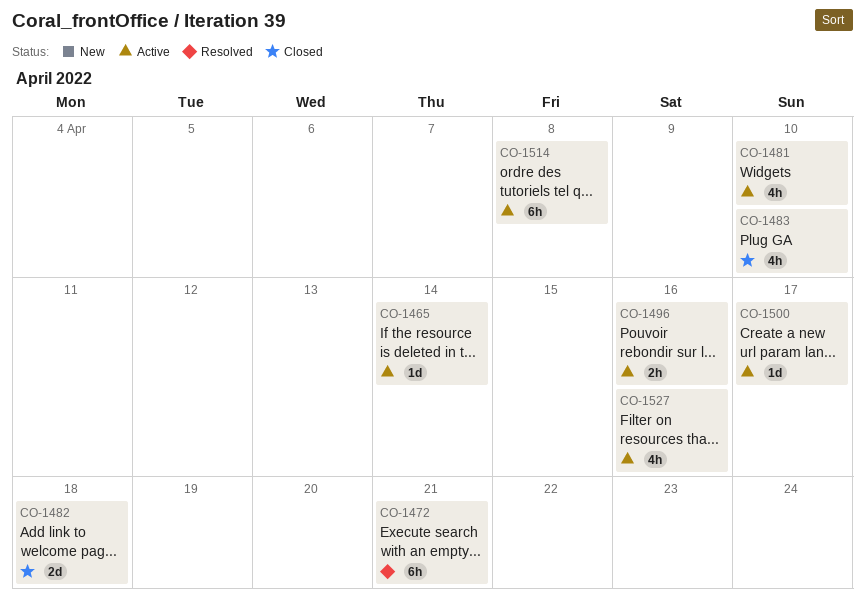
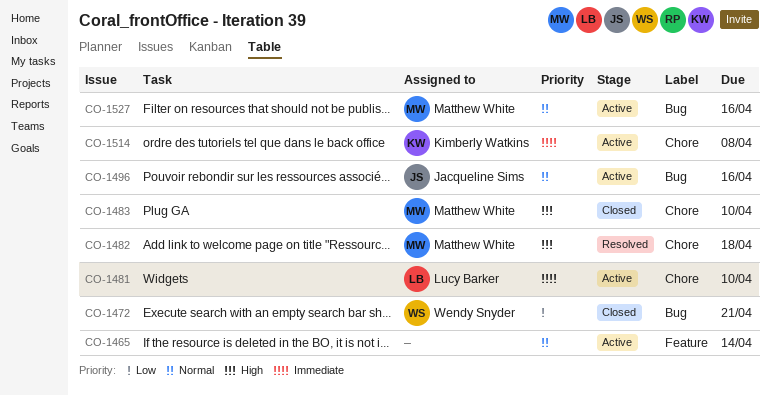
CO-1472, status: Resolved -> Closed
CO-1482, status: Closed -> Resolved
CO-1500: present -> none

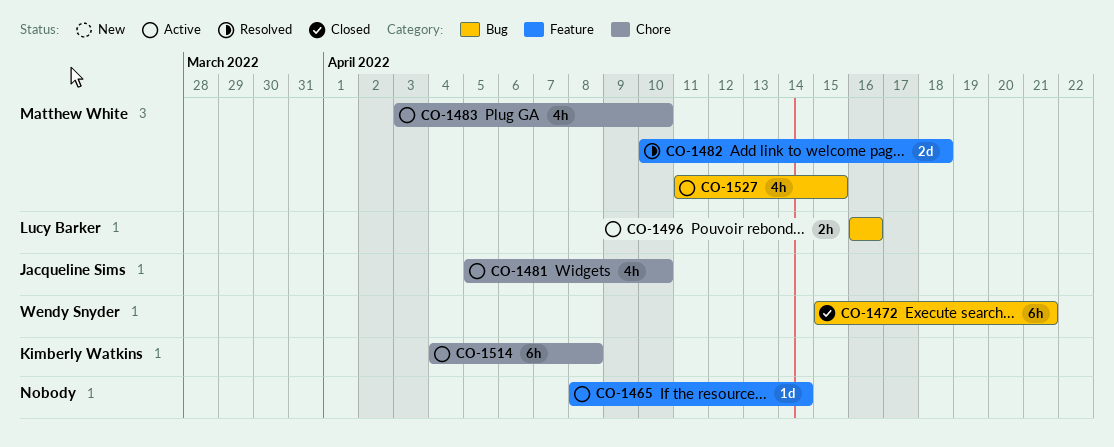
CO-1481, owner: Lucy Barker -> Jacqueline Sims
CO-1482, label: Chore -> Feature
CO-1483, status: Closed -> Active
CO-1496, owner: Jacqueline Sims -> Lucy Barker
CO-1527, due: Apr 16 -> Apr 15

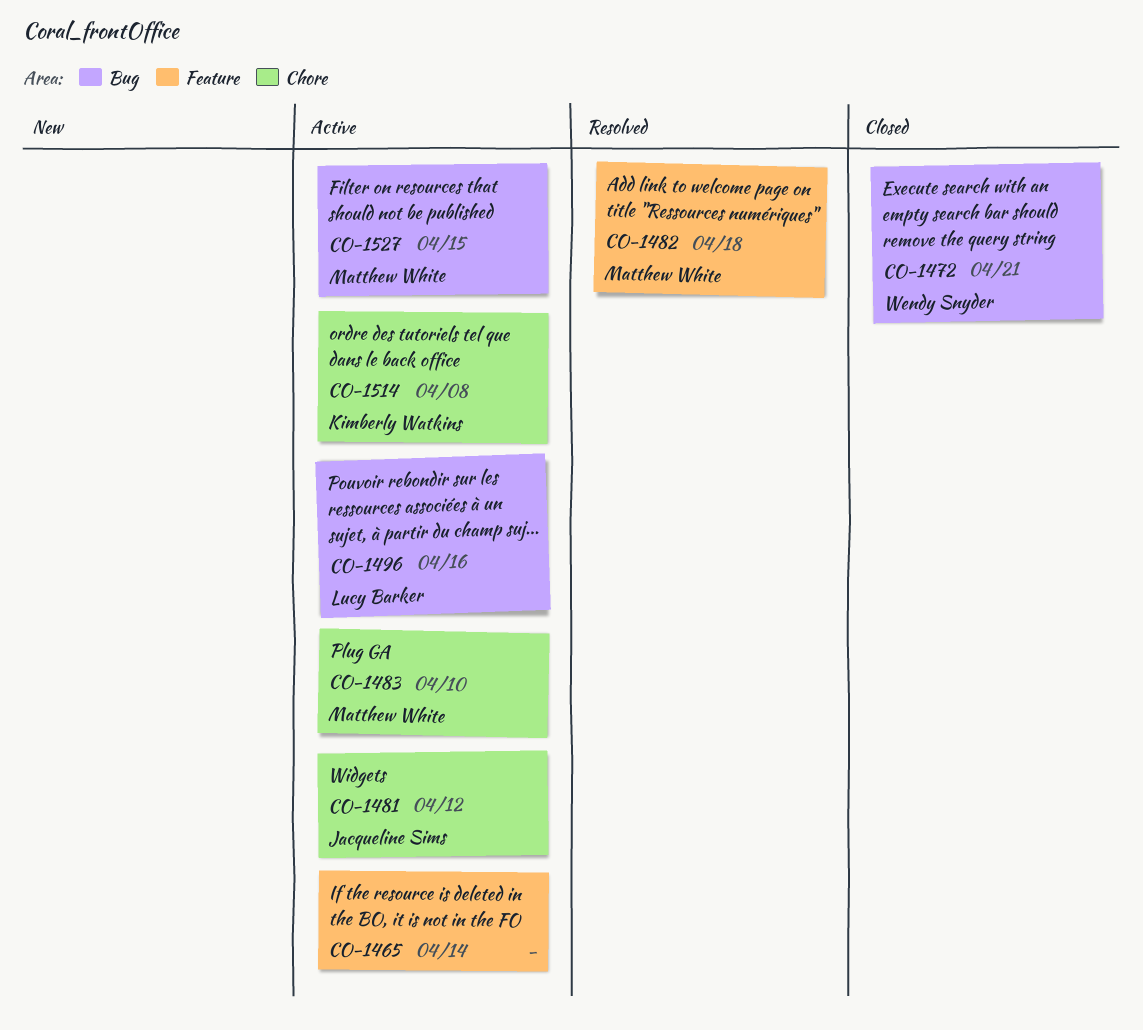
CO-1481, due: Apr 10 -> Apr 12

